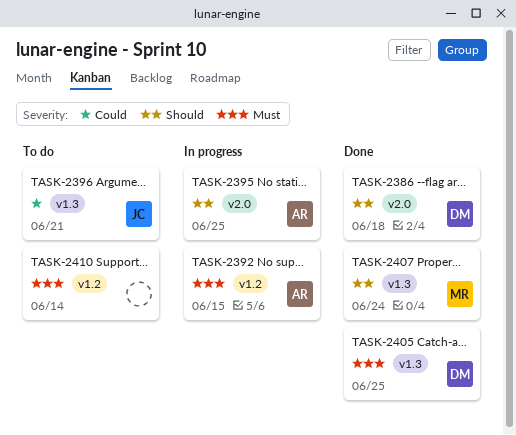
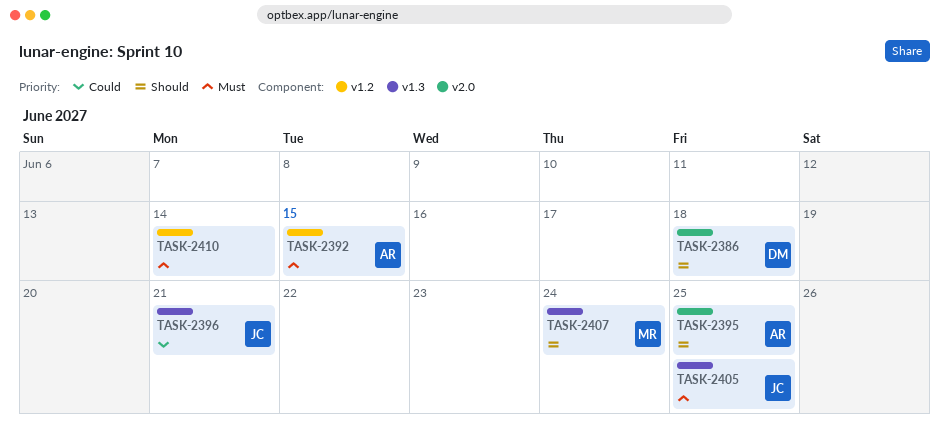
TASK-2405, owner: DM -> JC

